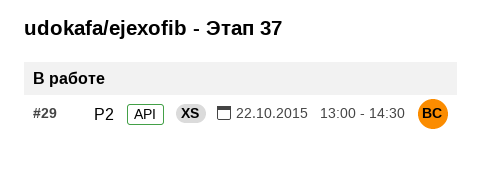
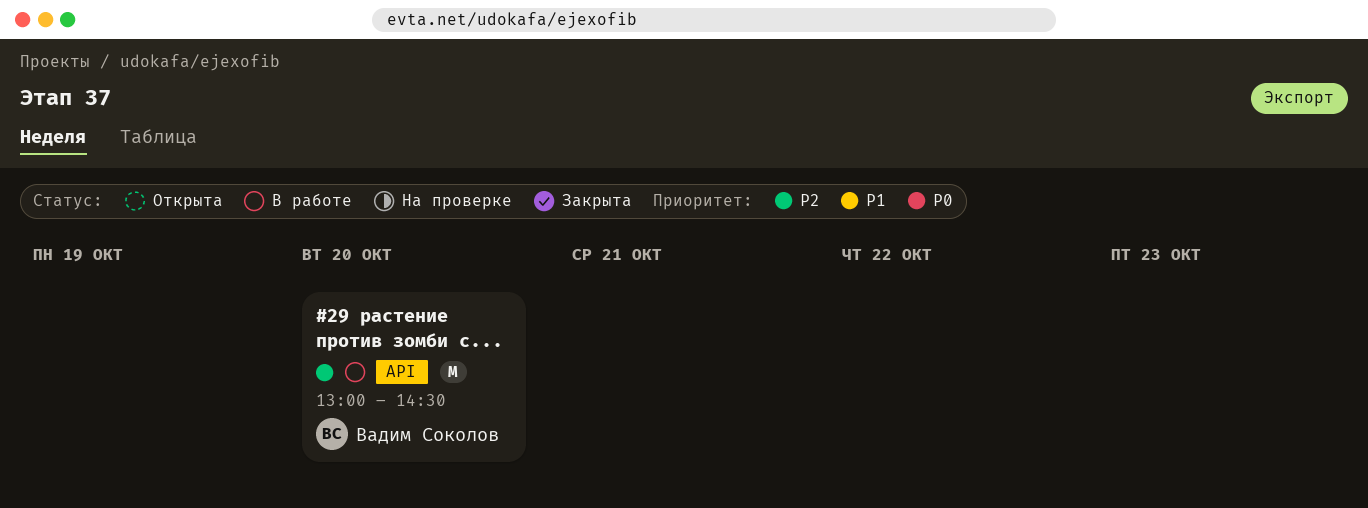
#29, estimate: XS -> M
#29, day: Oct 22 -> Oct 20

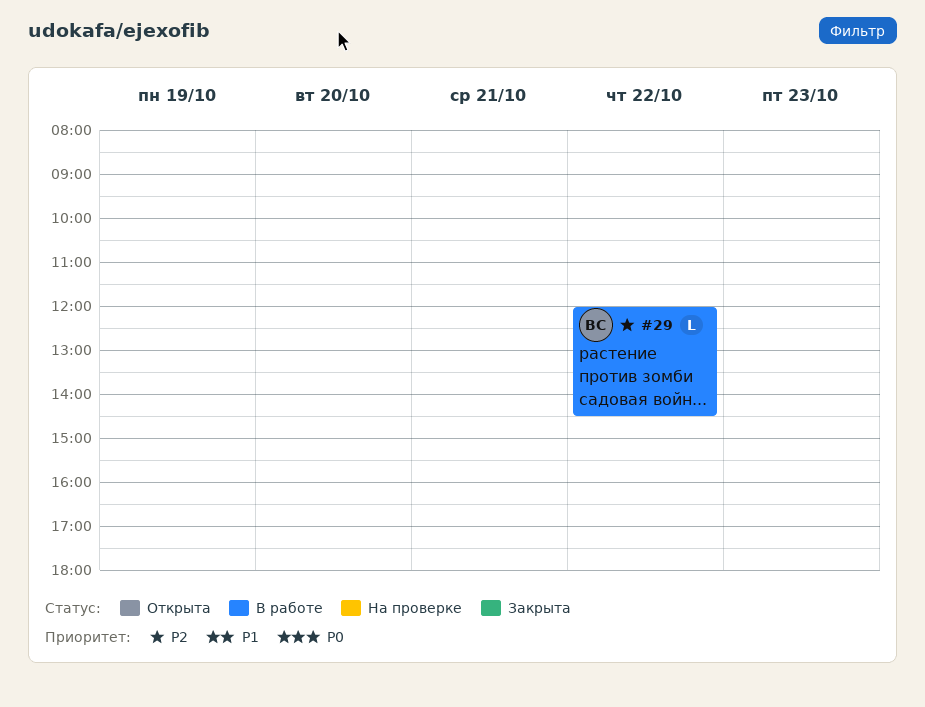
#29, estimate: M -> L
#29, day: Oct 20 -> Oct 22
#29, begins: 13:00 -> 12:00

